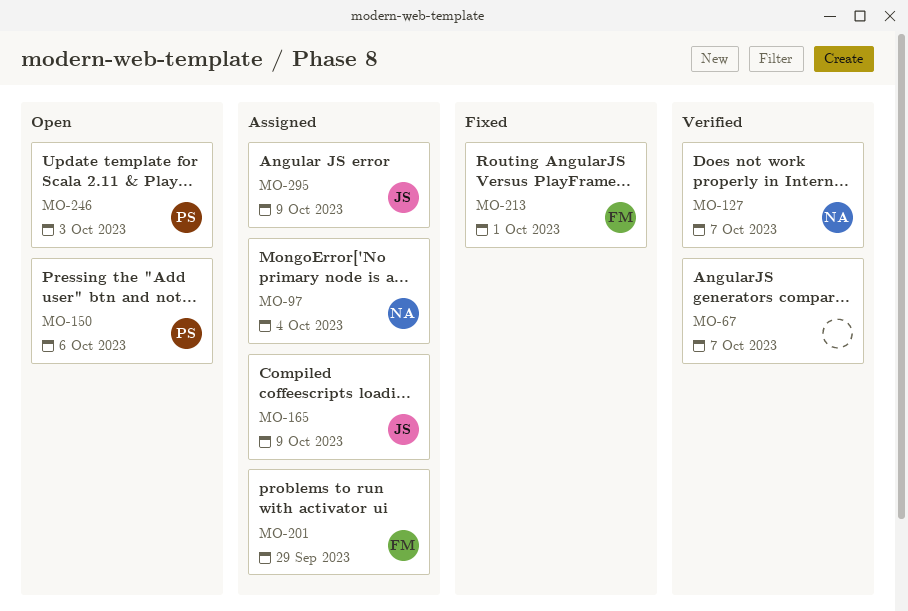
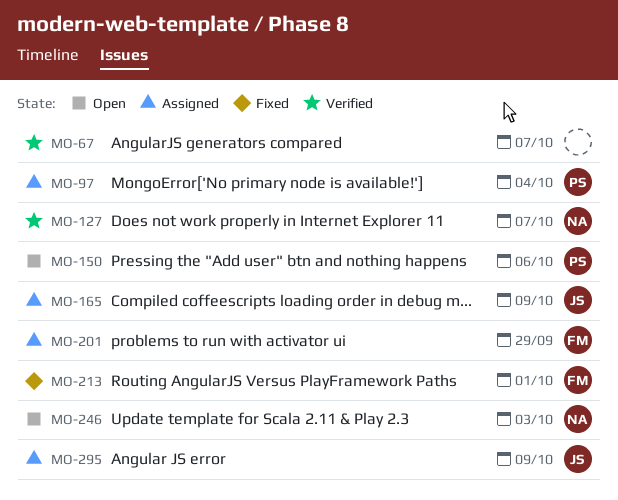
MO-97, owner: NA -> PS
MO-246, owner: PS -> NA

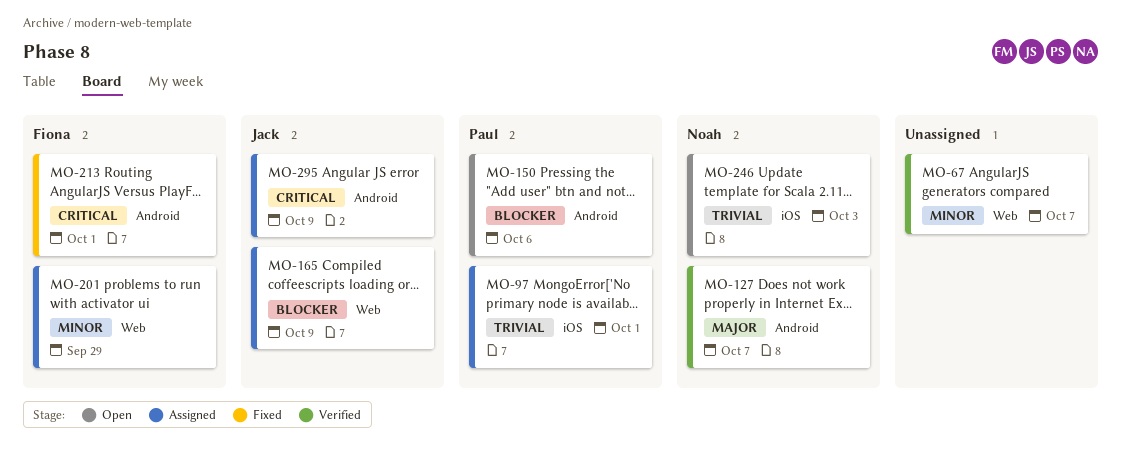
MO-97, due: Oct 4 -> Oct 1

